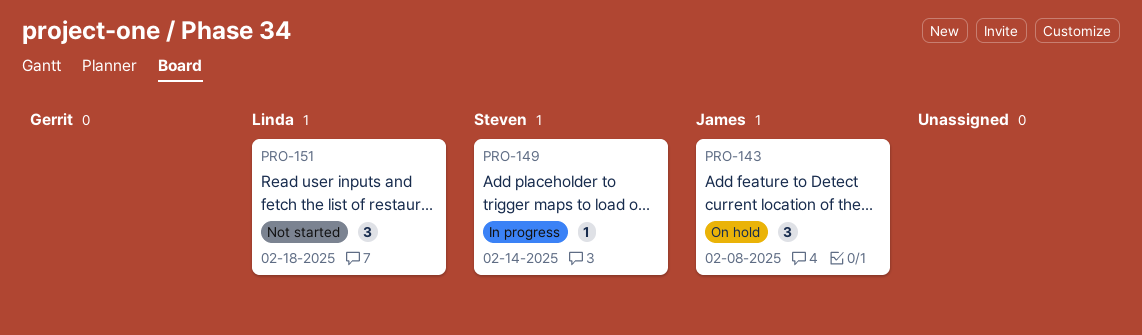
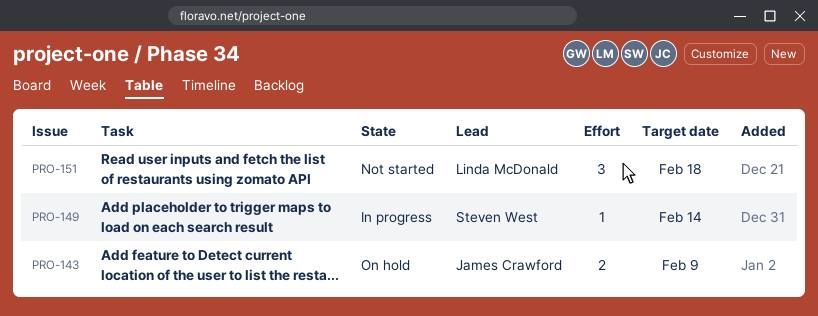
PRO-143, estimate: 3 -> 2
PRO-143, due: Feb 8 -> Feb 9

